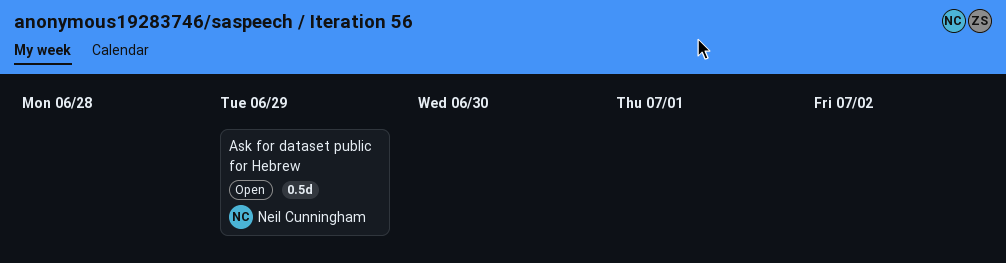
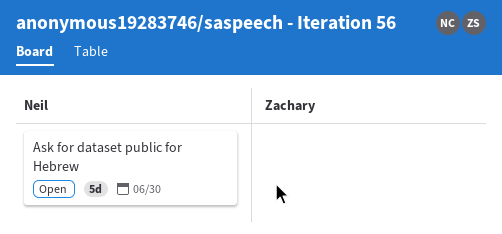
Ask for dataset public for Hebrew, estimate: 0.5d -> 5d
Ask for dataset public for Hebrew, due: Jun 29 -> Jun 30

